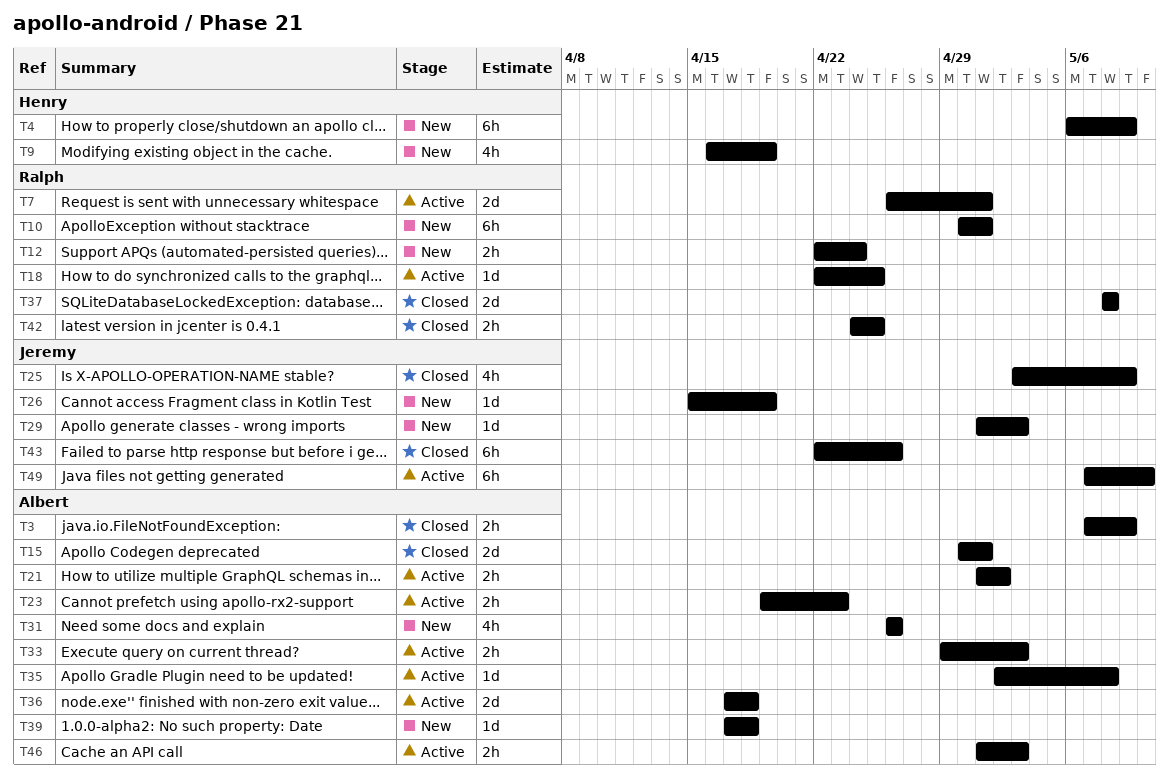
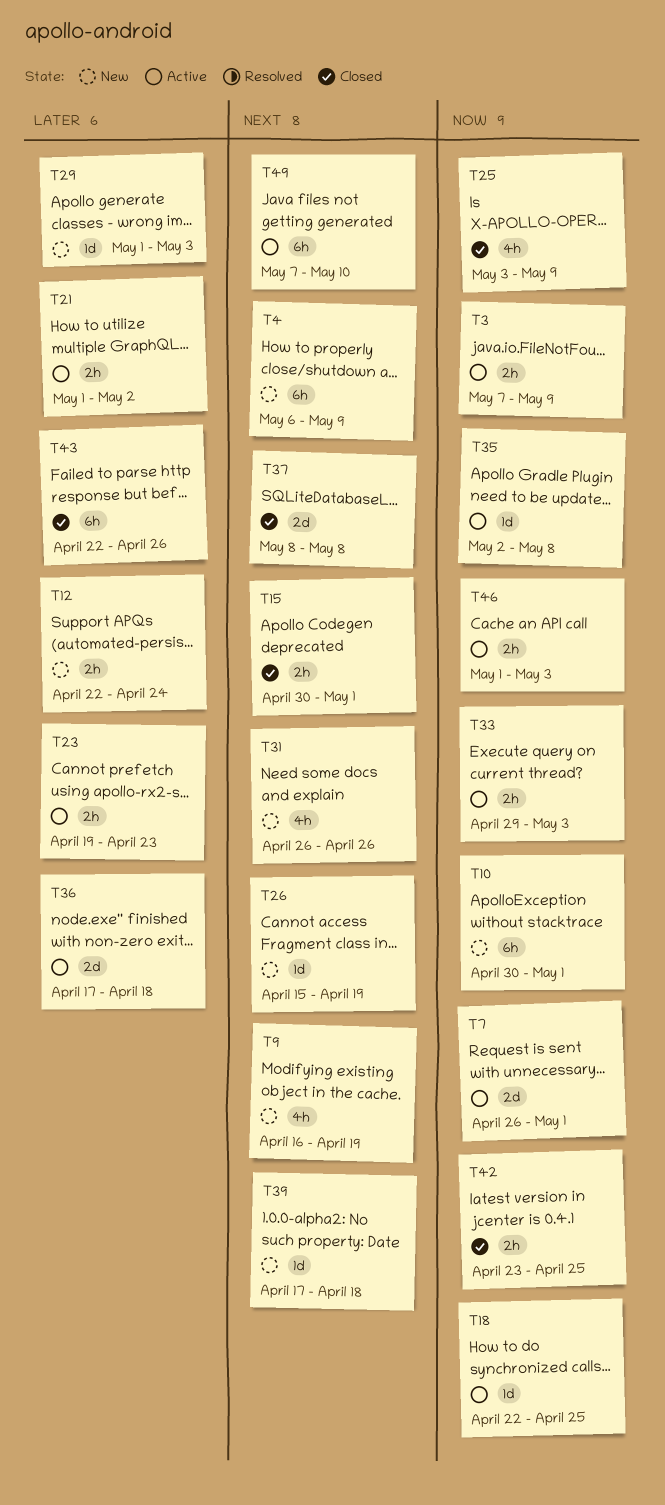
T3, status: Closed -> Active
T15, estimate: 2d -> 2h
T42, start: Apr 24 -> Apr 23

